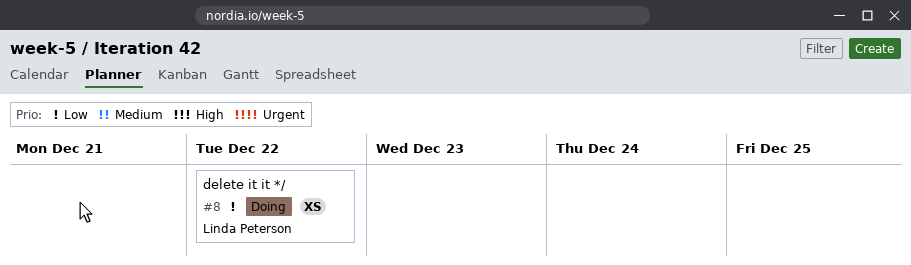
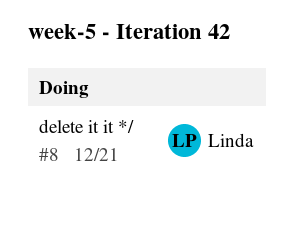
#8, due: Dec 22 -> Dec 21

